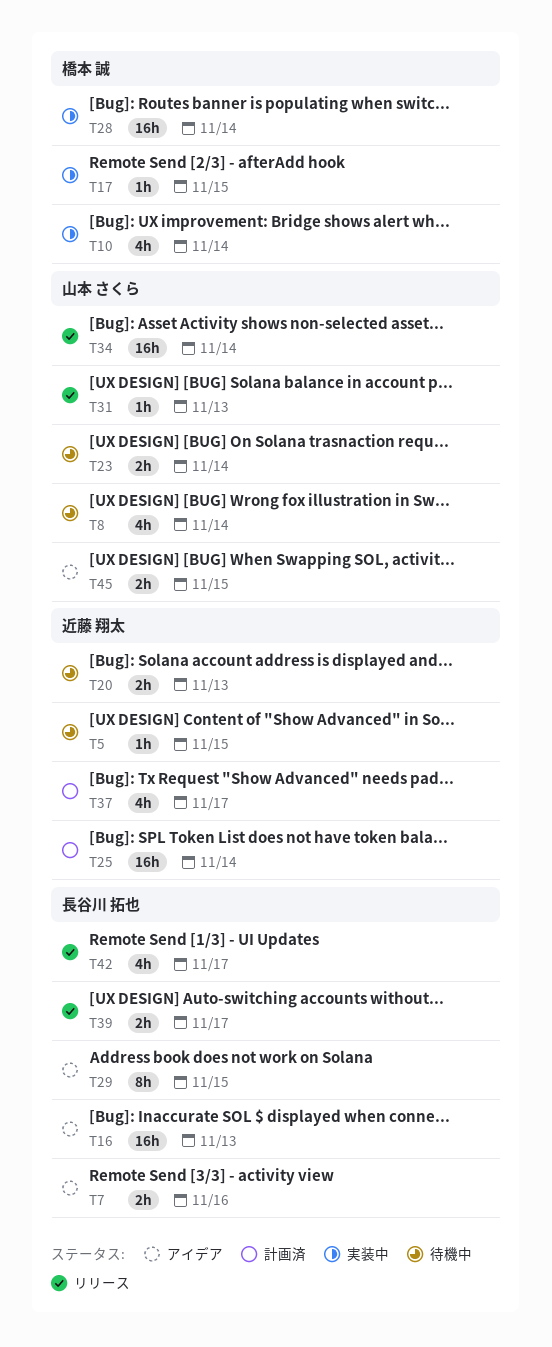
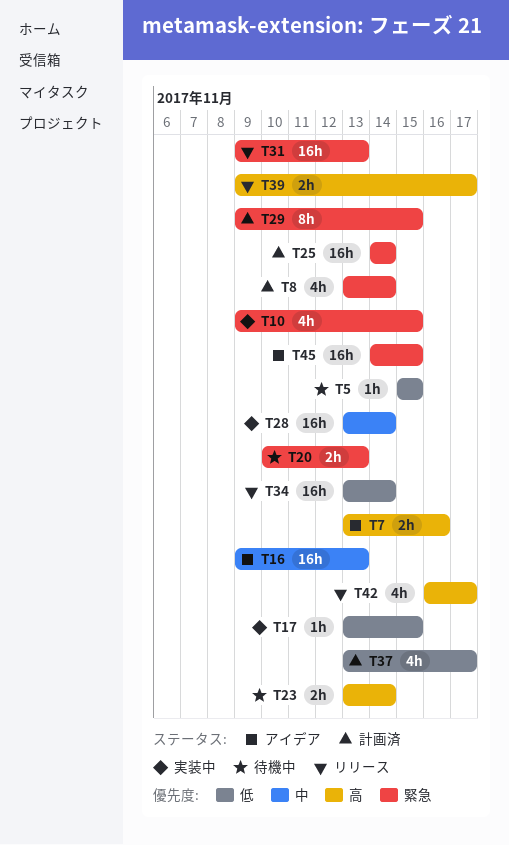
T8, status: 待機中 -> 計画済
T10, due: Nov 14 -> Nov 15
T29, status: アイデア -> 計画済
T31, estimate: 1h -> 16h
T45, estimate: 2h -> 16h

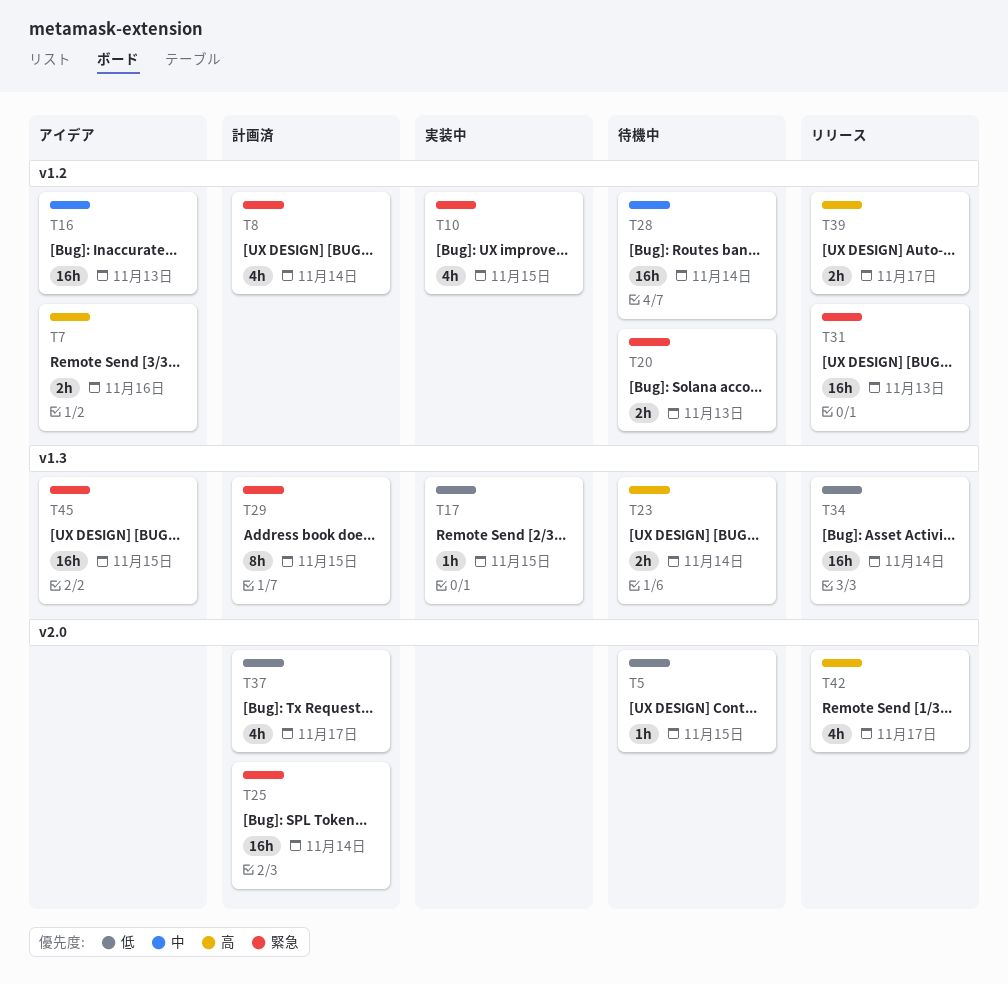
T28, status: 実装中 -> 待機中

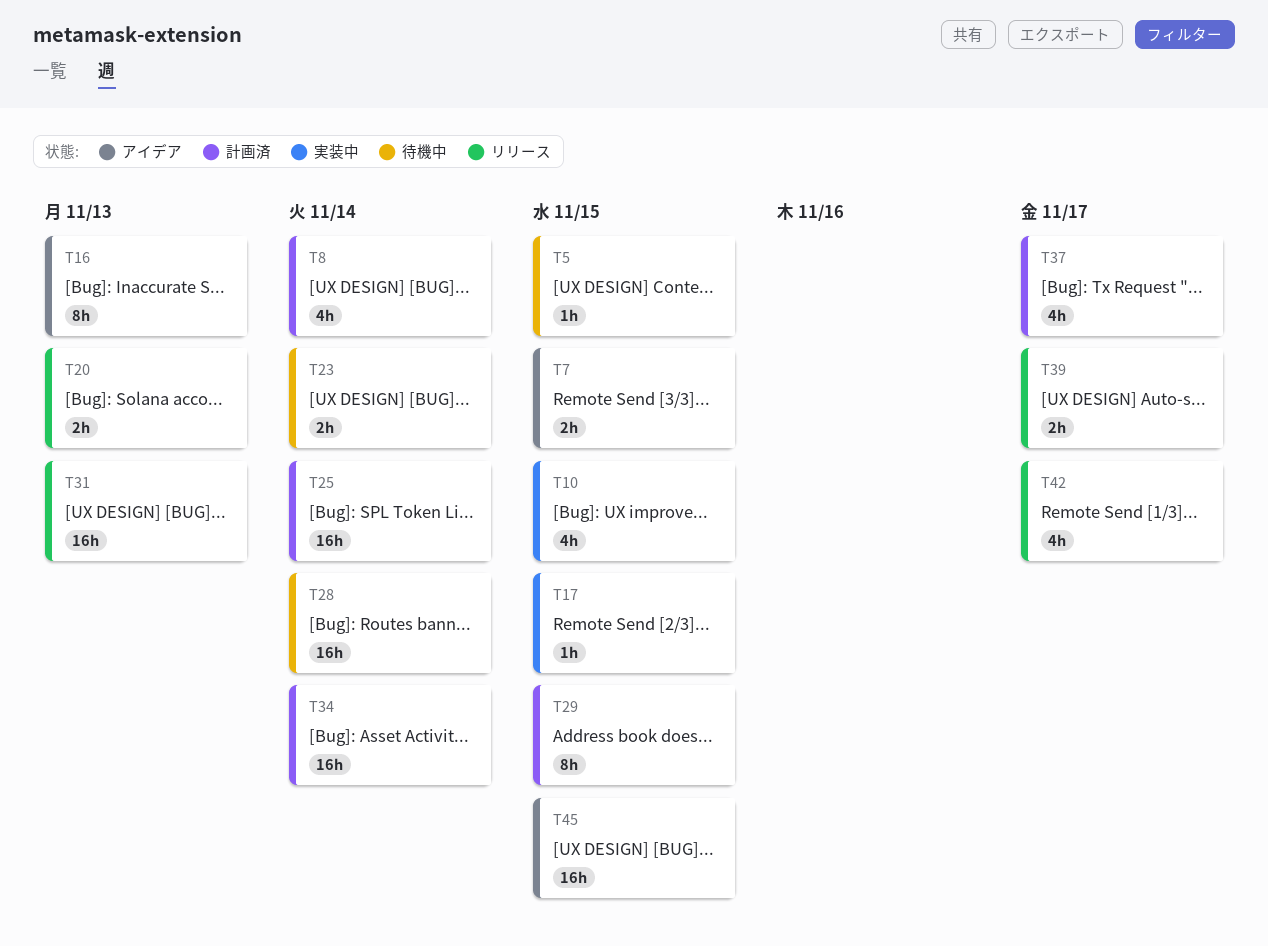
T7, due: Nov 16 -> Nov 15
T16, estimate: 16h -> 8h
T20, status: 待機中 -> リリース
T34, status: リリース -> 計画済

